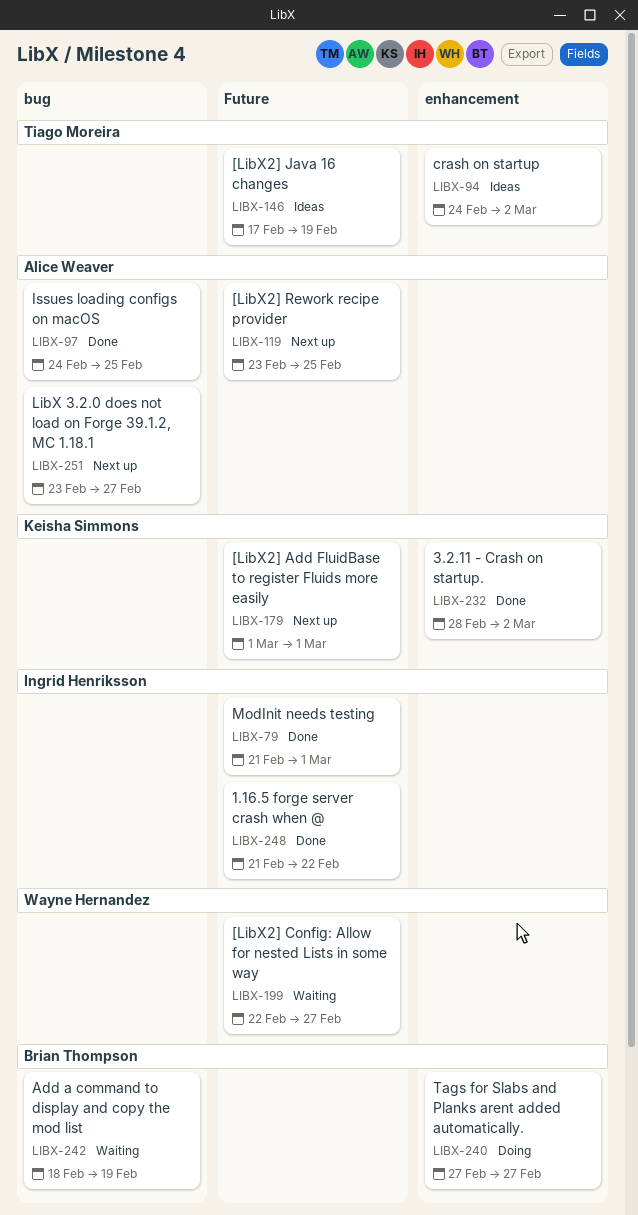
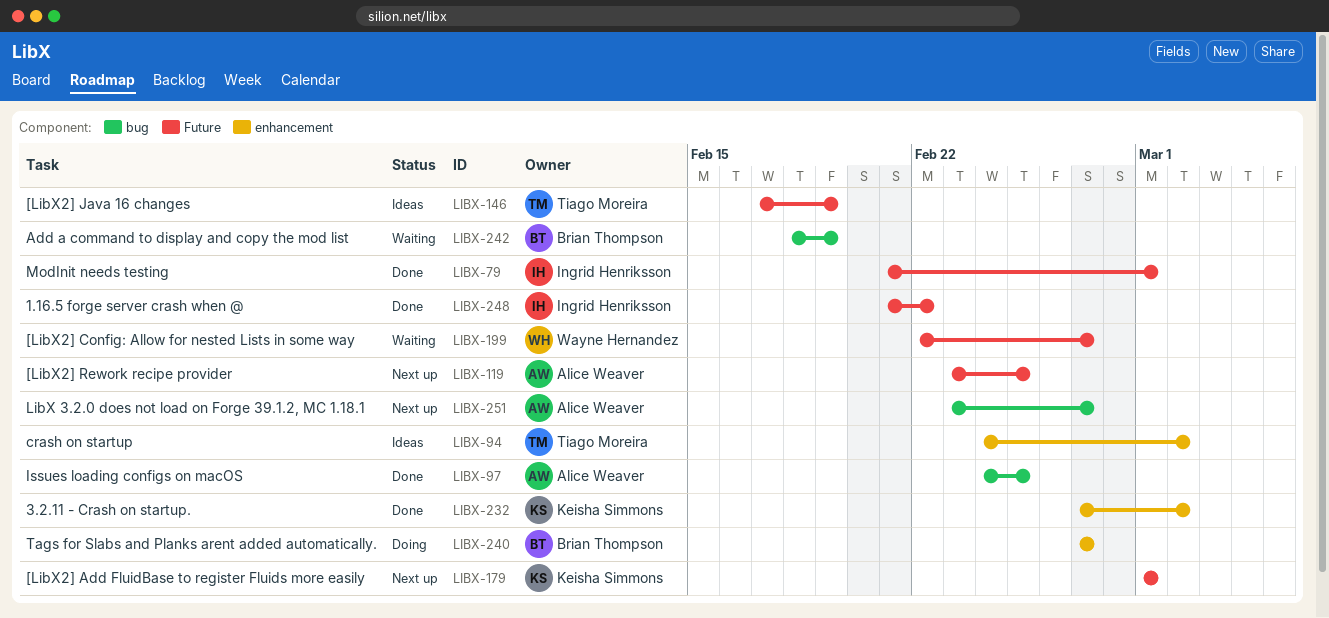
LIBX-232, start: Feb 28 -> Feb 27

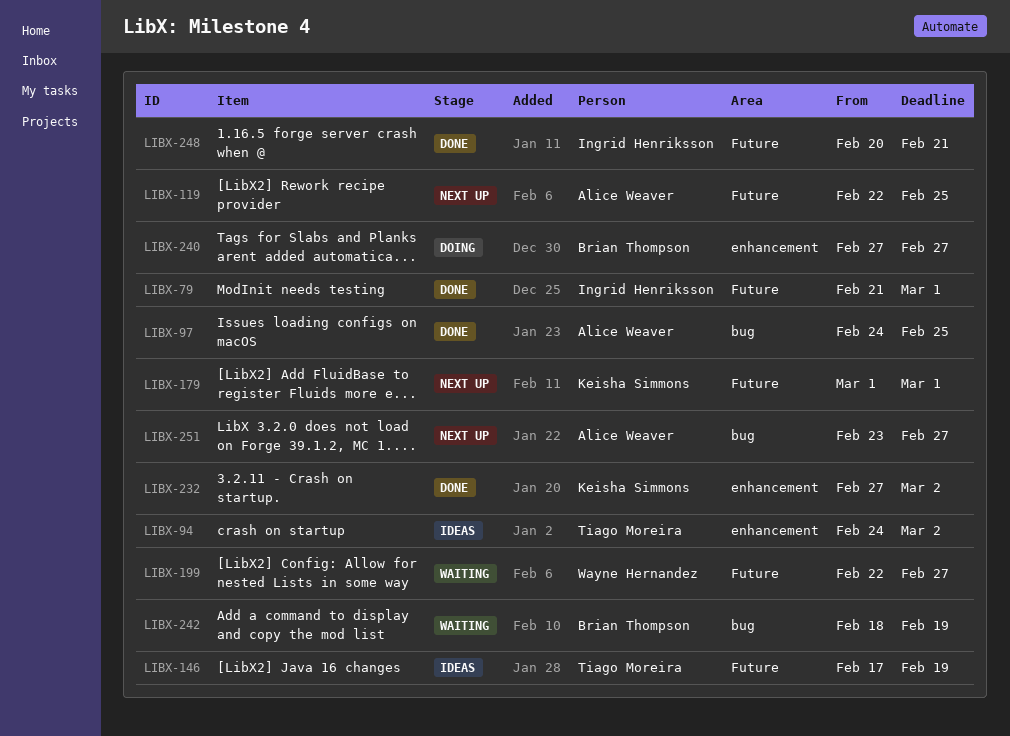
LIBX-119, start: Feb 23 -> Feb 22
LIBX-248, start: Feb 21 -> Feb 20
LIBX-248, due: Feb 22 -> Feb 21

